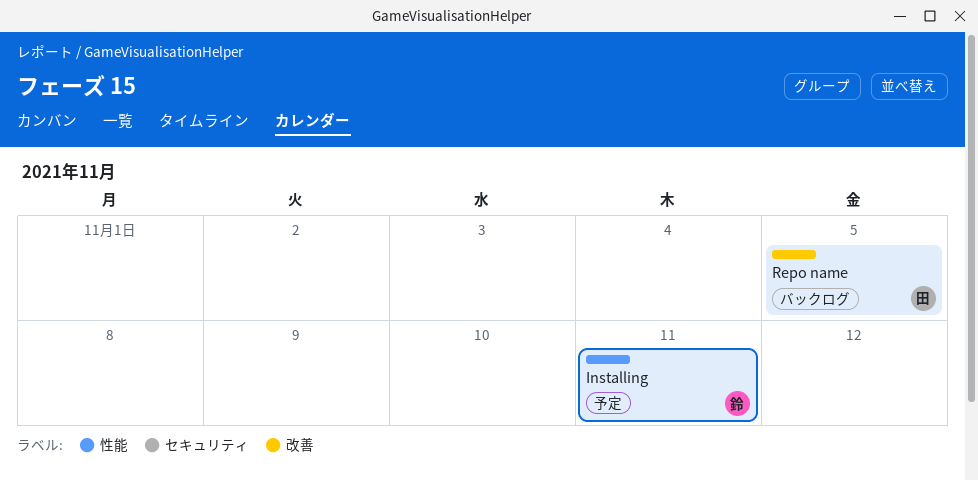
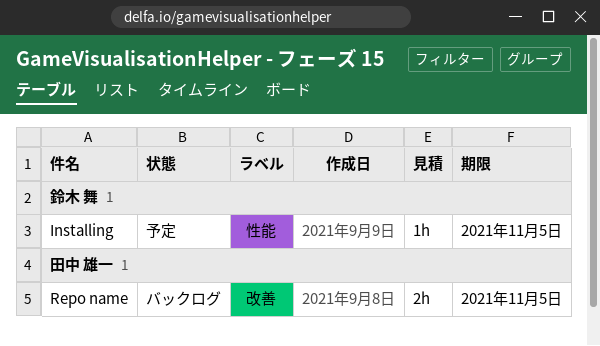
Installing, due: Nov 11 -> Nov 5

